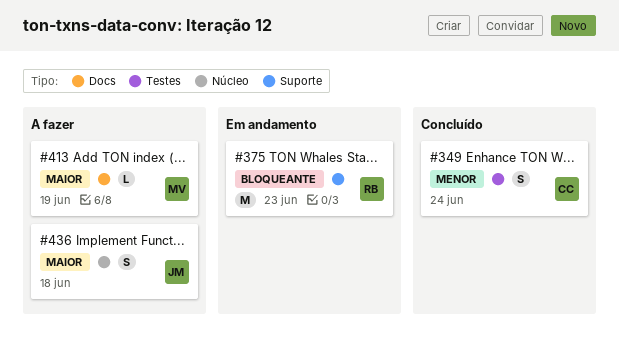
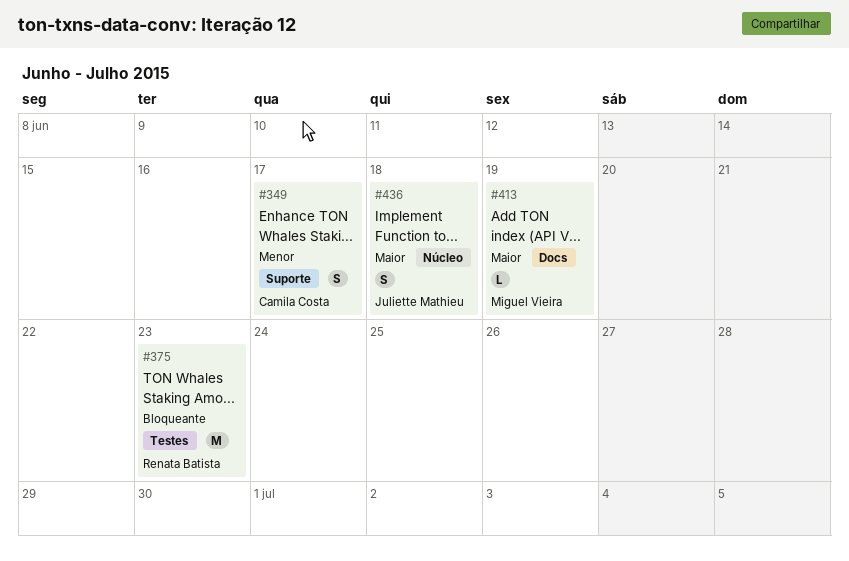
#349, label: Testes -> Suporte
#349, due: Jun 24 -> Jun 17
#375, label: Suporte -> Testes

